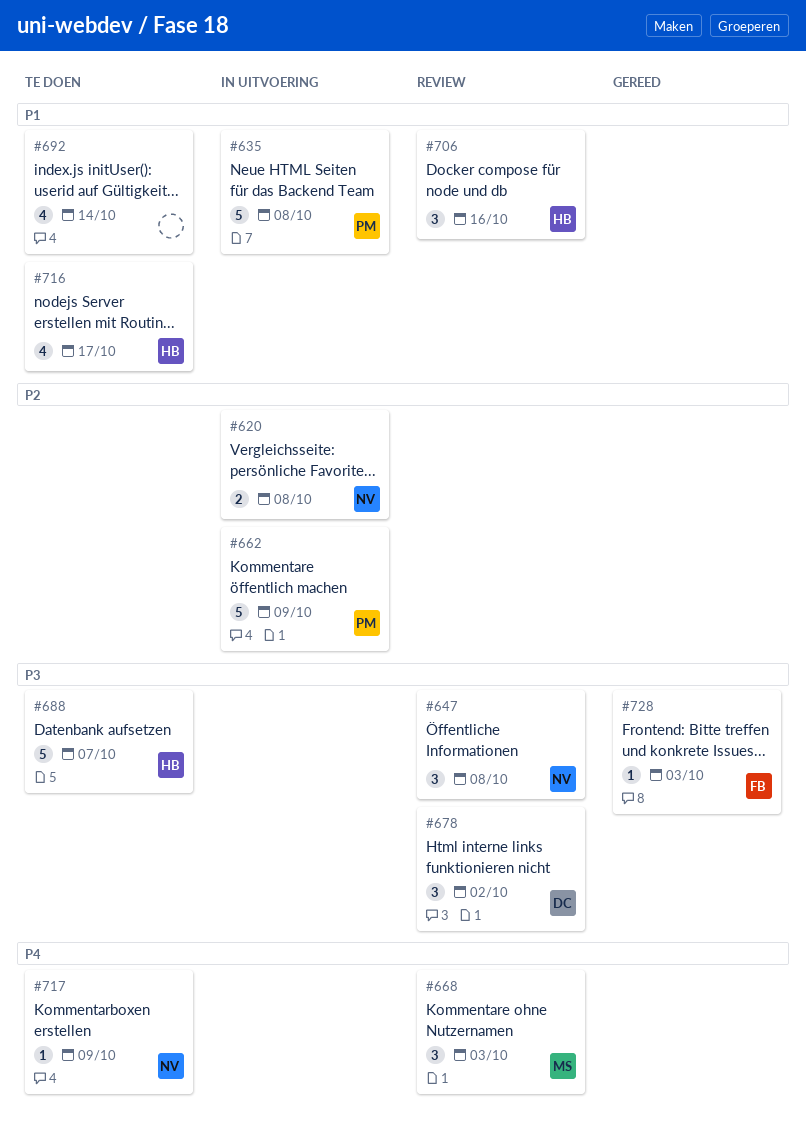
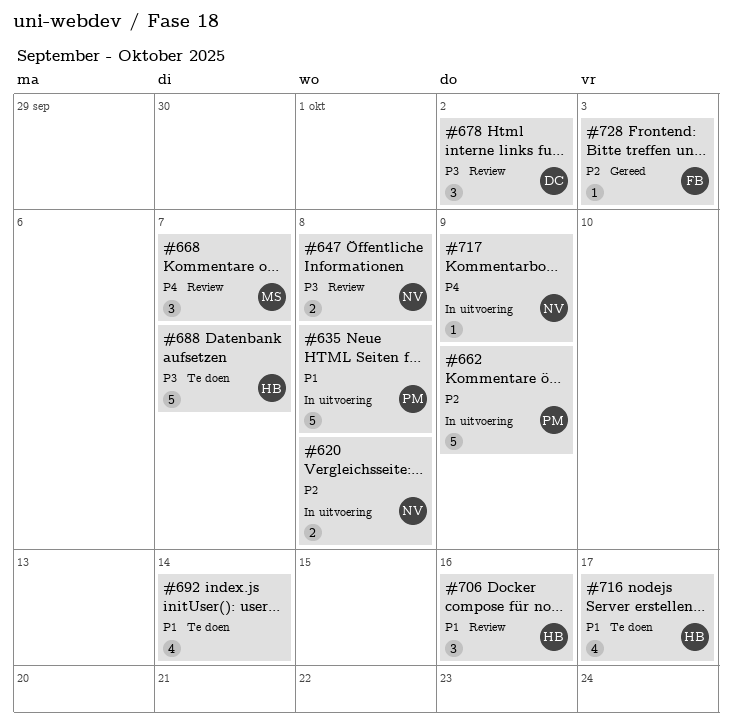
#647, estimate: 3 -> 2
#668, due: Oct 3 -> Oct 7
#717, status: Te doen -> In uitvoering
#728, priority: P3 -> P2

